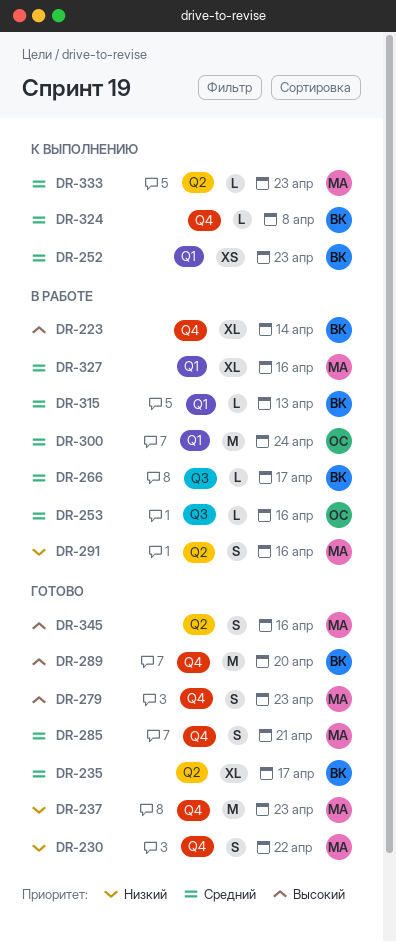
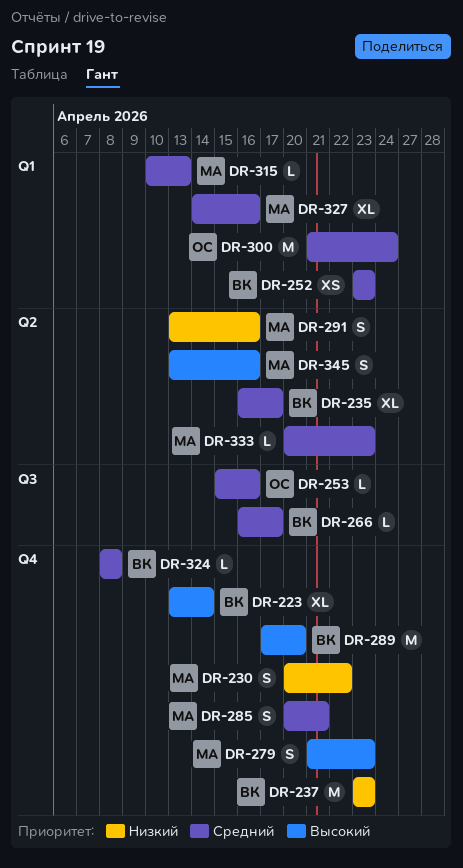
DR-237, owner: МА -> ВК
DR-315, owner: ВК -> МА

